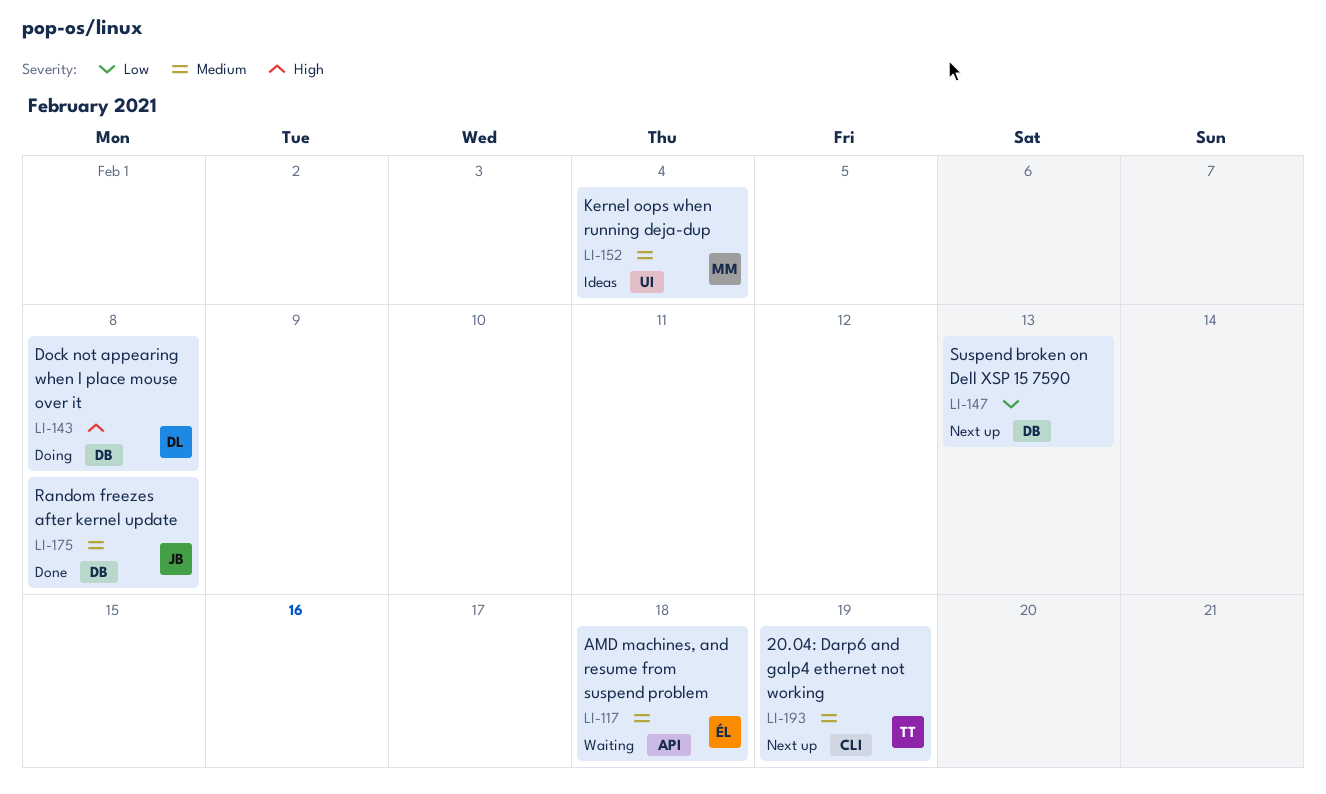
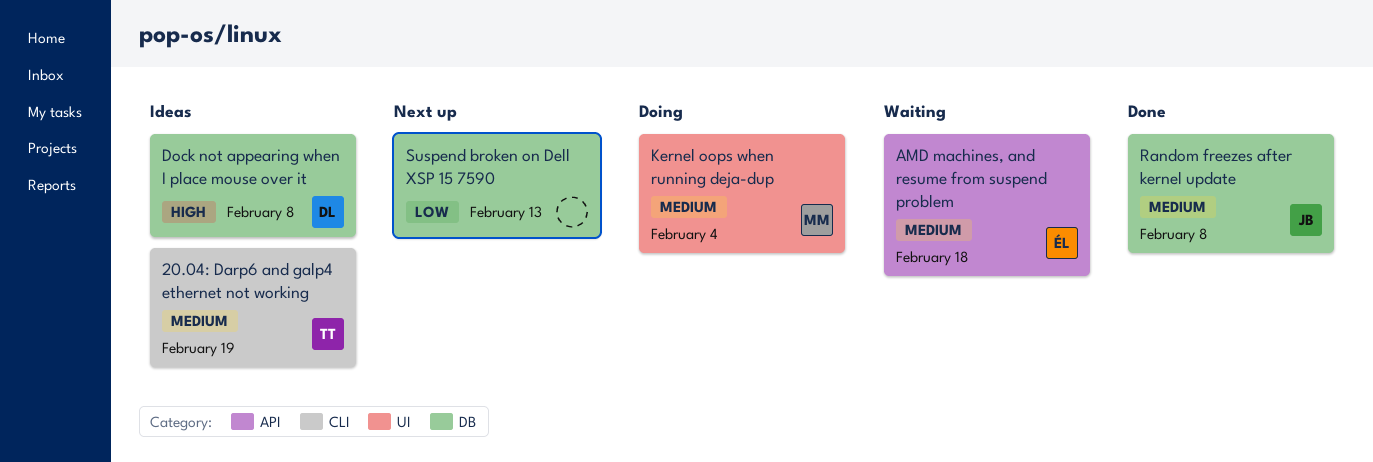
20.04: Darp6 and galp4 ethernet not working, status: Next up -> Ideas
Dock not appearing when I place mouse over it, status: Doing -> Ideas
Kernel oops when running deja-dup, status: Ideas -> Doing

